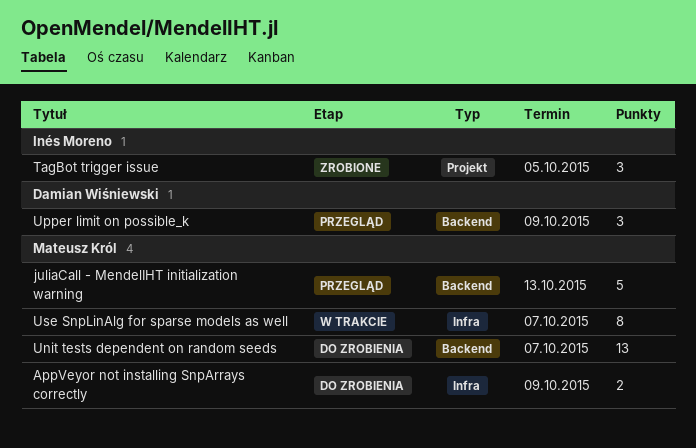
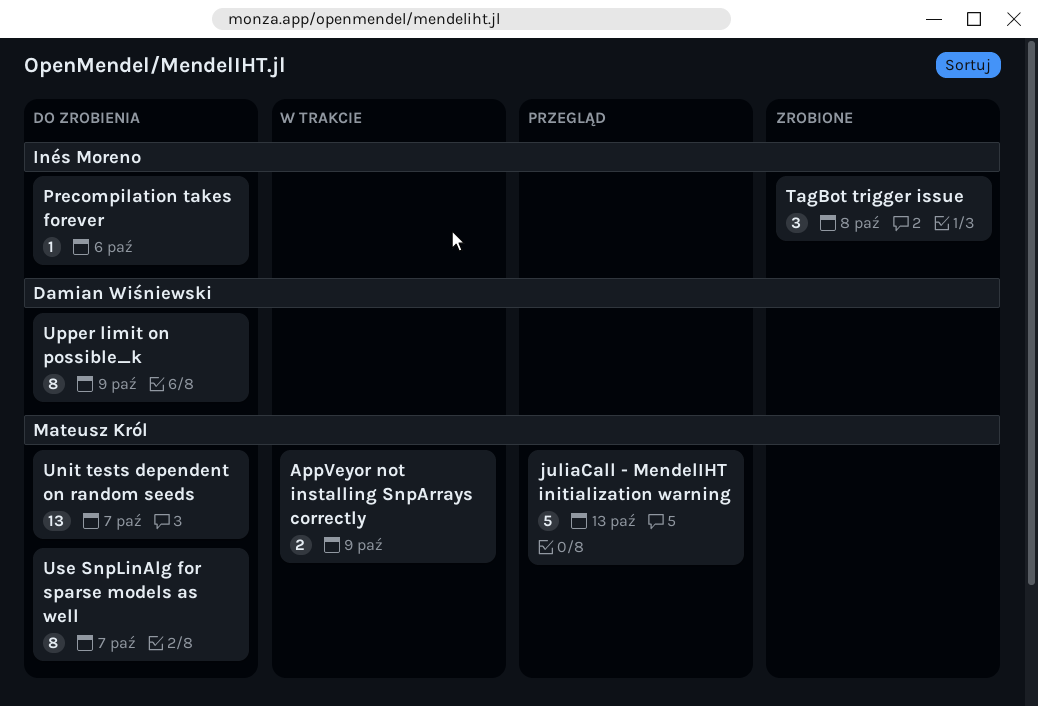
AppVeyor not installing SnpArrays correctly, status: Do zrobienia -> W trakcie
Precompilation takes forever: none -> present
TagBot trigger issue, due: Oct 5 -> Oct 8
Upper limit on possible_k, status: Przegląd -> Do zrobienia
Upper limit on possible_k, estimate: 3 -> 8
Use SnpLinAlg for sparse models as well, status: W trakcie -> Do zrobienia

